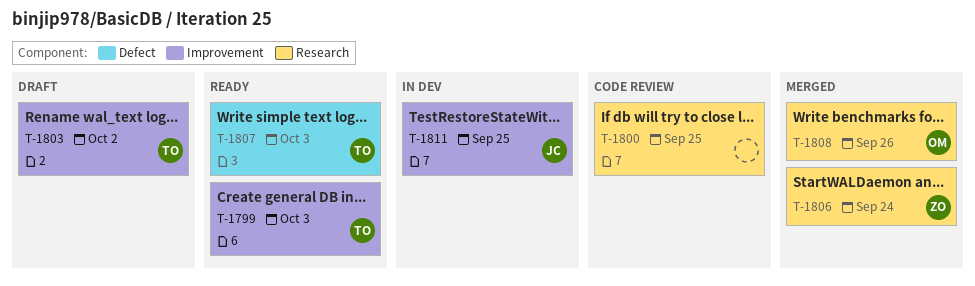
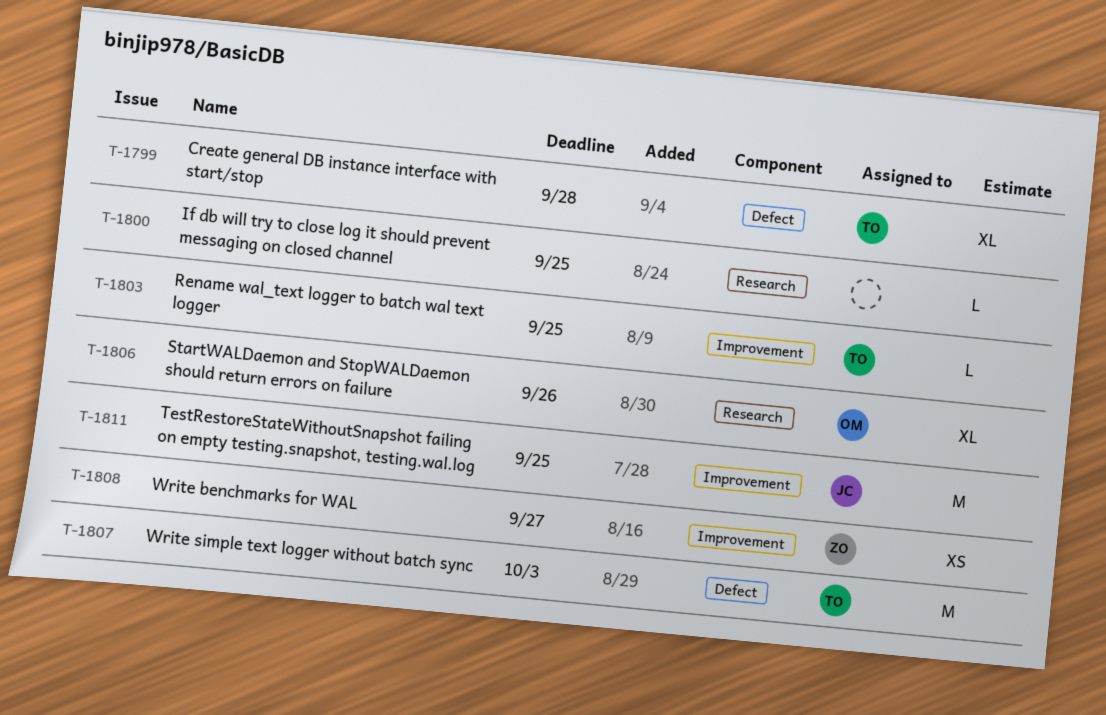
T-1799, label: Improvement -> Defect
T-1799, due: Oct 3 -> Sep 28
T-1803, due: Oct 2 -> Sep 25
T-1806, owner: ZO -> OM
T-1806, due: Sep 24 -> Sep 26
T-1808, owner: OM -> ZO
T-1808, label: Research -> Improvement
T-1808, due: Sep 26 -> Sep 27

